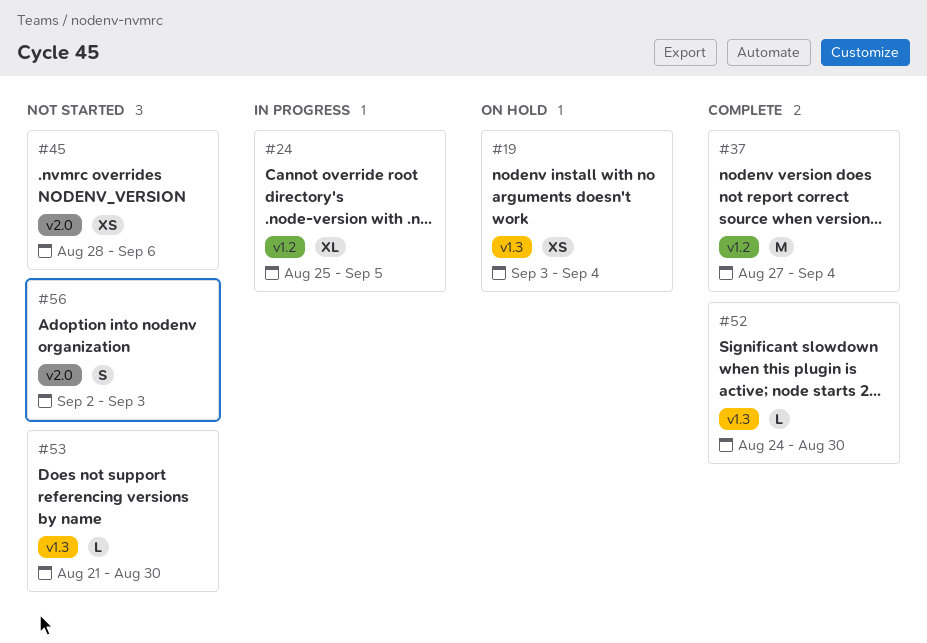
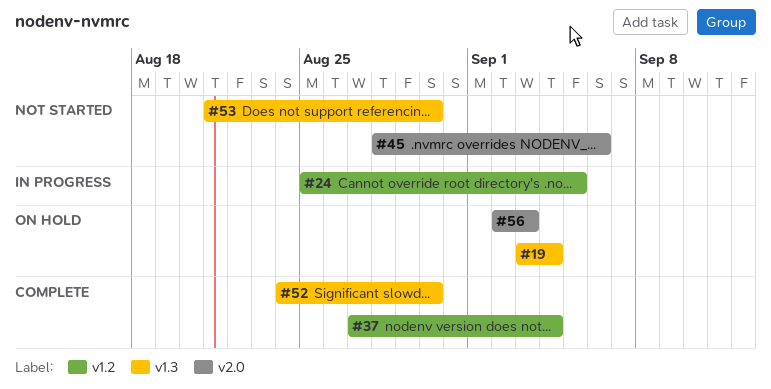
#56, status: Not started -> On hold

